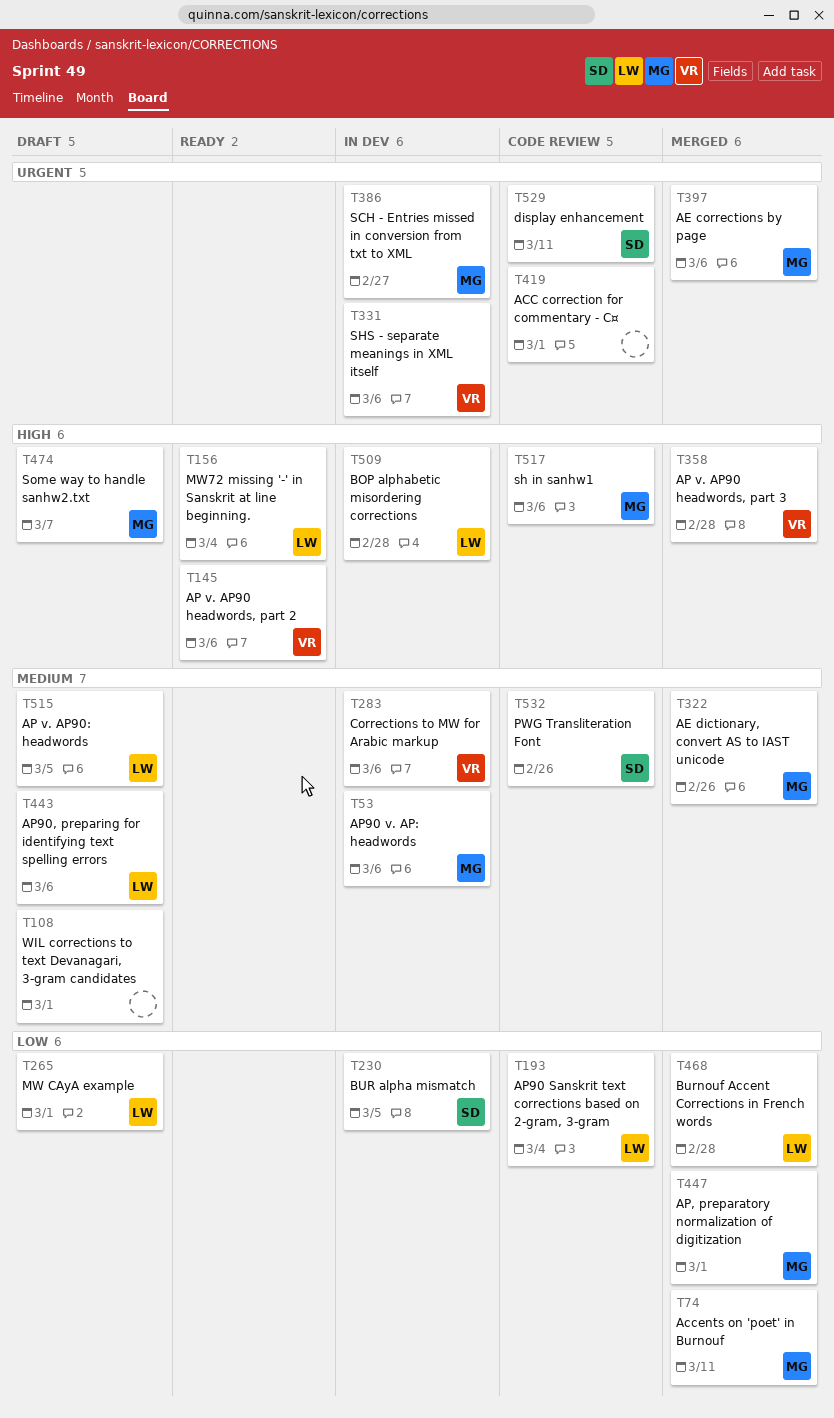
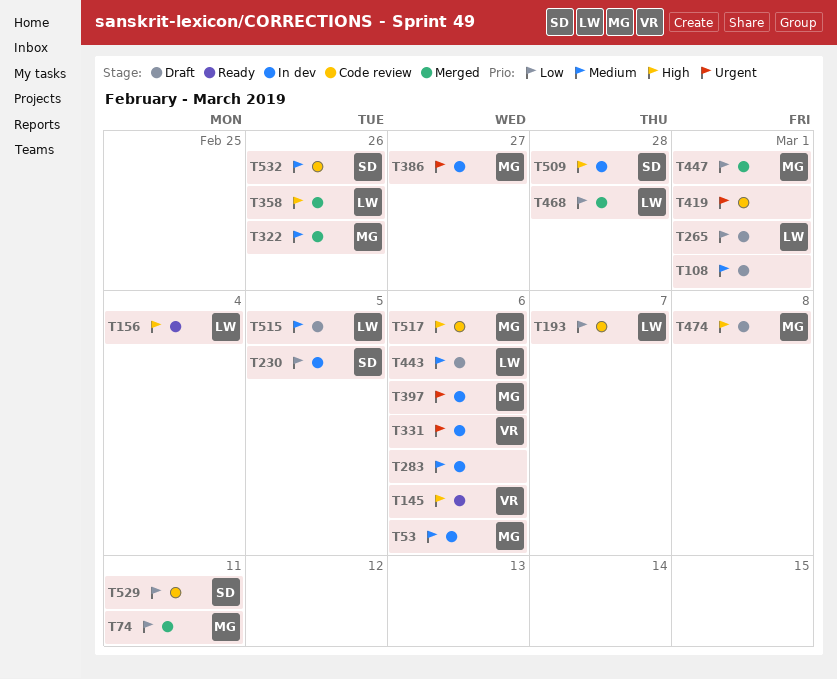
T193, due: Mar 4 -> Mar 7
T283, owner: VR -> none
T358, owner: VR -> LW
T358, due: Feb 28 -> Feb 26
T397, status: Merged -> In dev
T474, due: Mar 7 -> Mar 8
T509, owner: LW -> SD
T529, priority: Urgent -> Low

